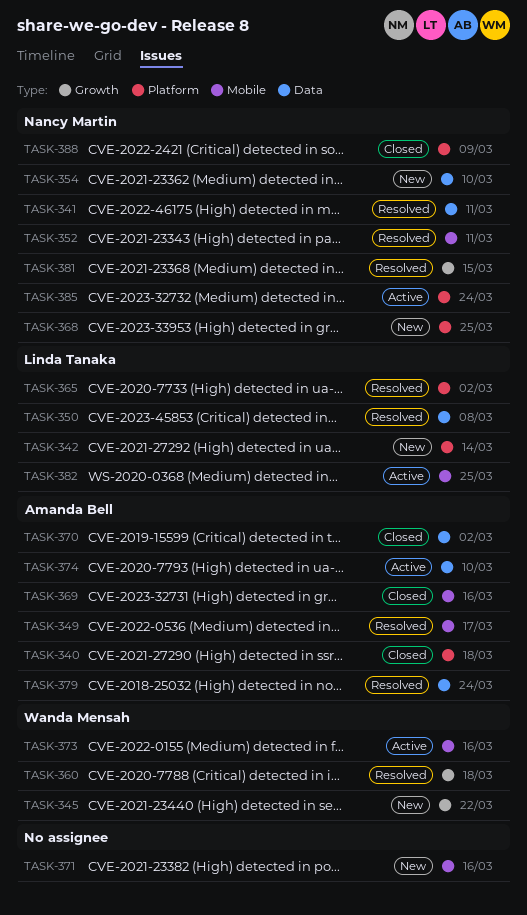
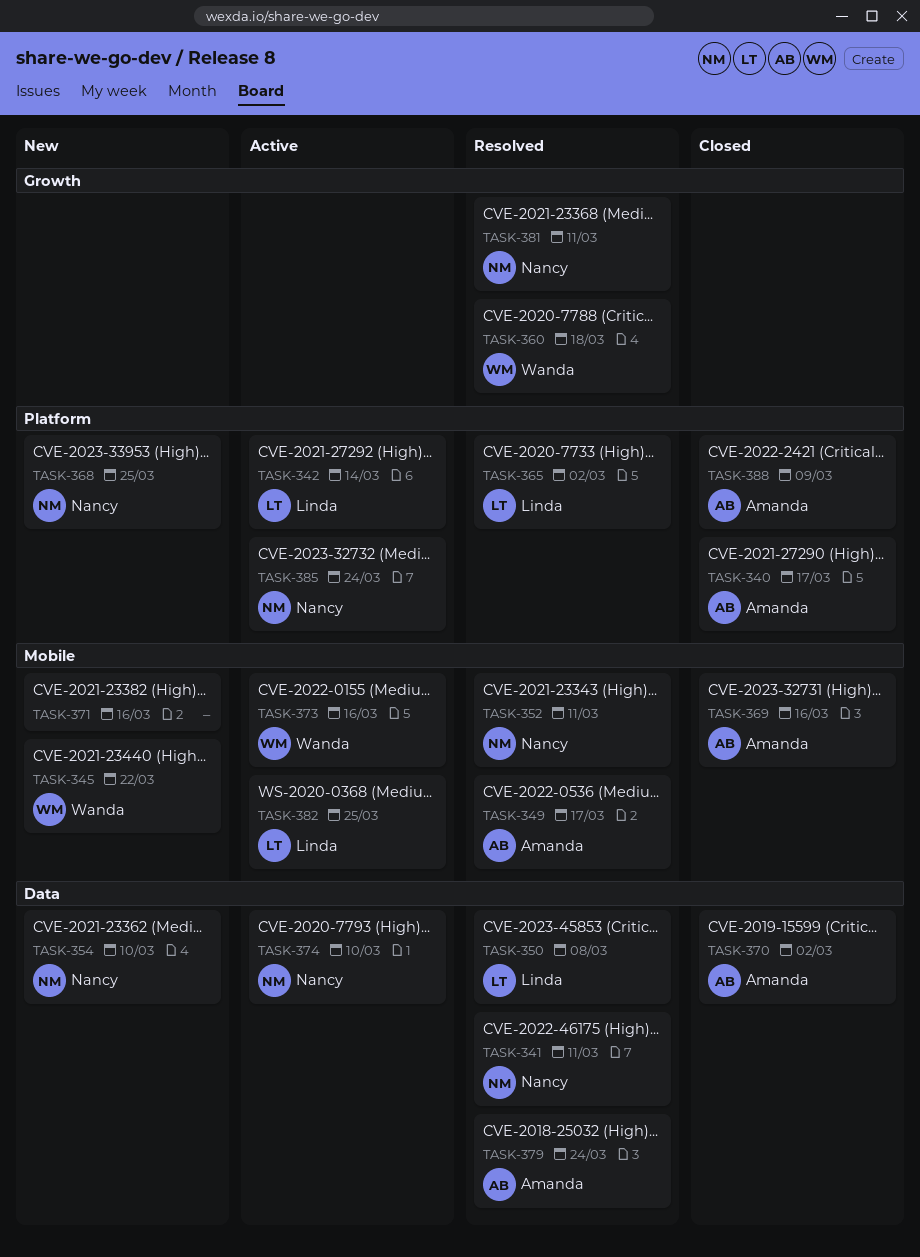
TASK-340, due: Mar 18 -> Mar 17
TASK-342, status: New -> Active
TASK-345, label: Growth -> Mobile
TASK-374, owner: Amanda Bell -> Nancy Martin
TASK-381, due: Mar 15 -> Mar 11
TASK-388, owner: Nancy Martin -> Amanda Bell

